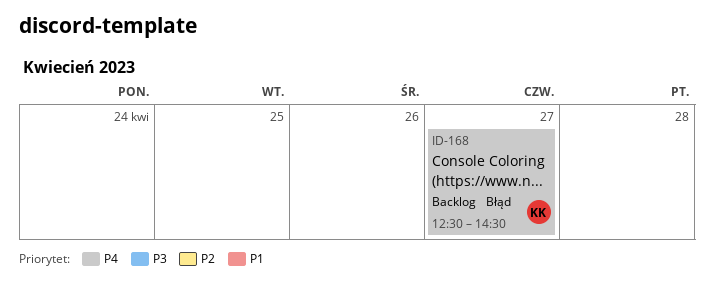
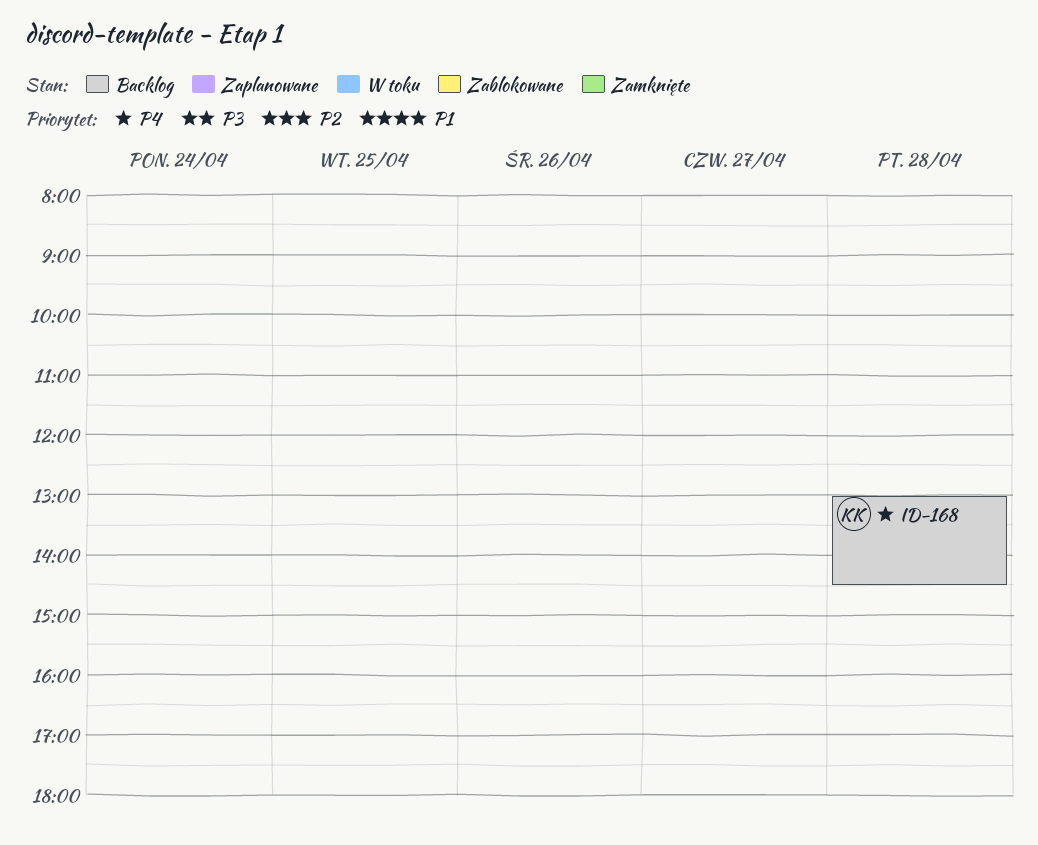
ID-168, day: Apr 27 -> Apr 28
ID-168, begins: 12:30 -> 13:00

